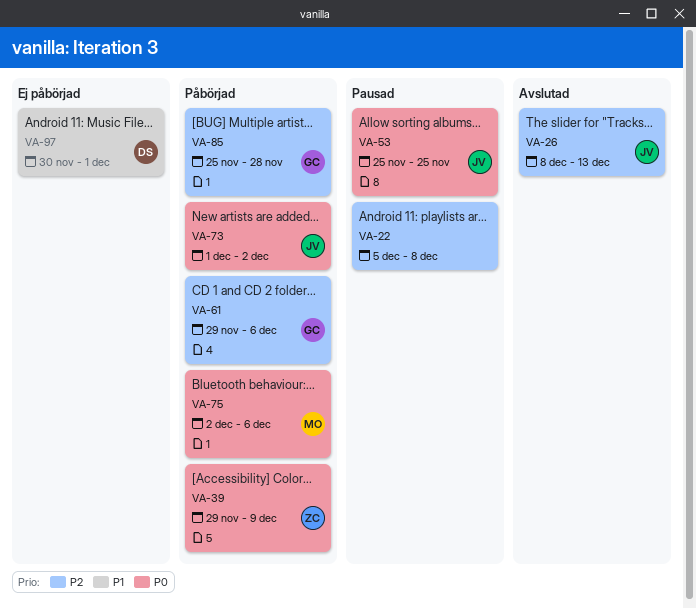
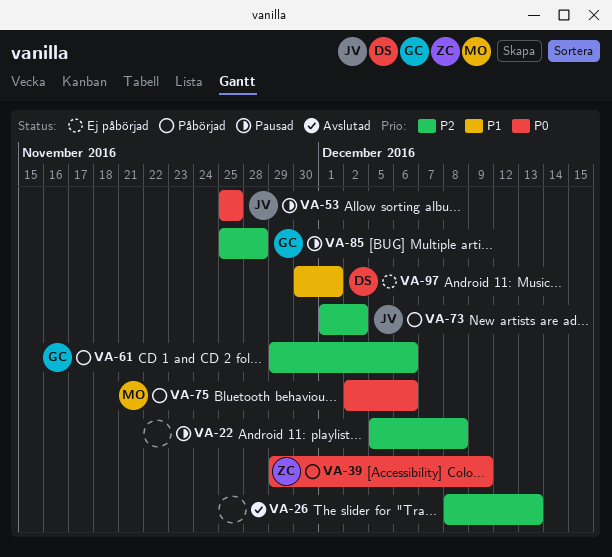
VA-26, owner: JV -> none
VA-73, priority: P0 -> P2
VA-85, status: Påbörjad -> Pausad

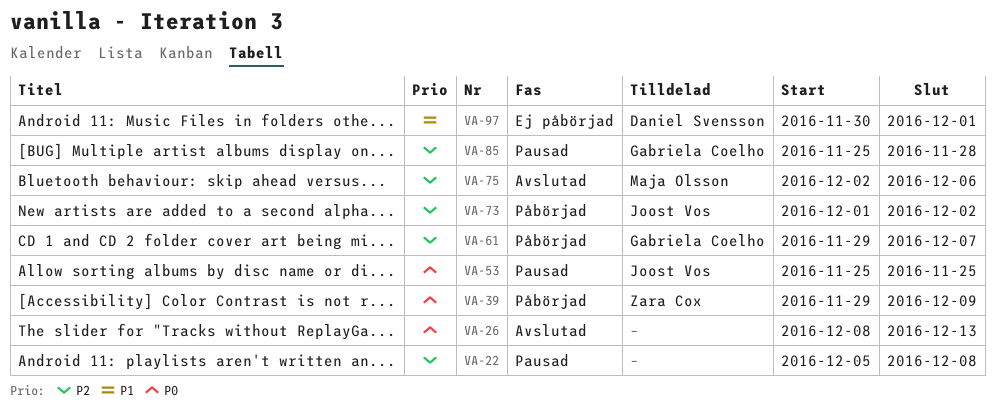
VA-26, priority: P2 -> P0
VA-61, due: Dec 6 -> Dec 7
VA-75, status: Påbörjad -> Avslutad
VA-75, priority: P0 -> P2

